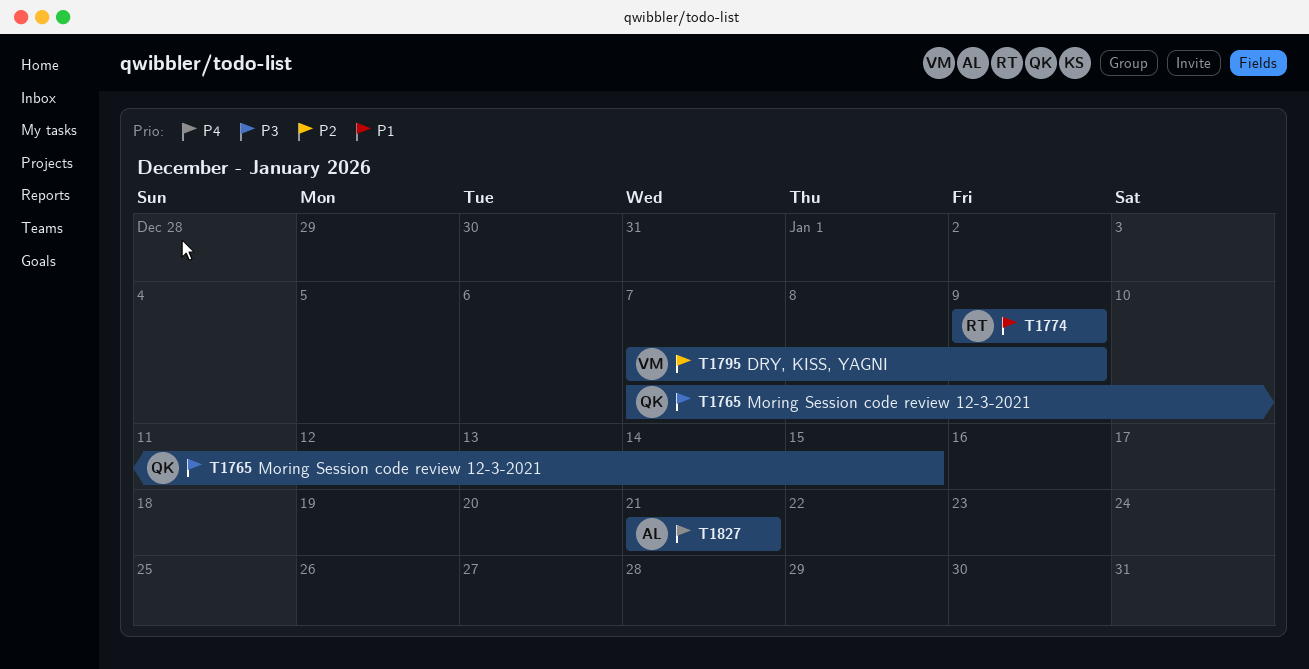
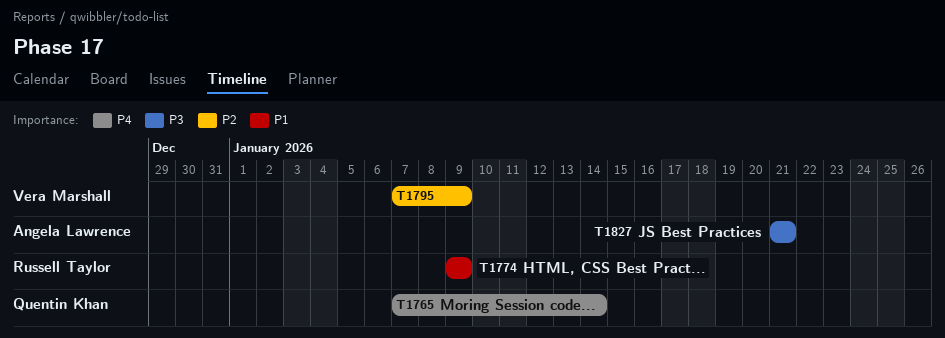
T1765, priority: P3 -> P4
T1765, due: Jan 15 -> Jan 14
T1827, priority: P4 -> P3

